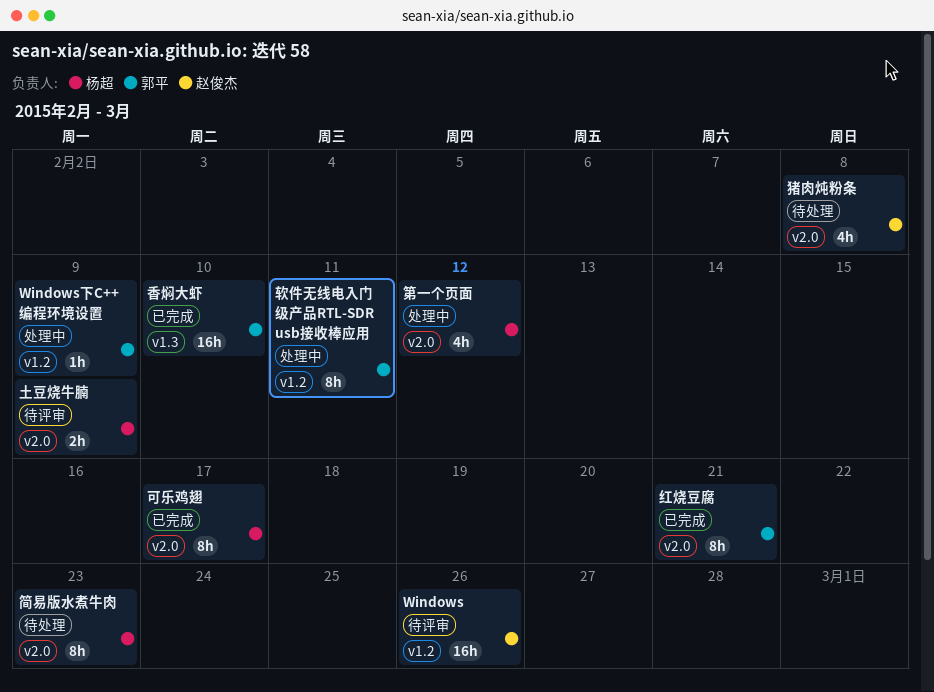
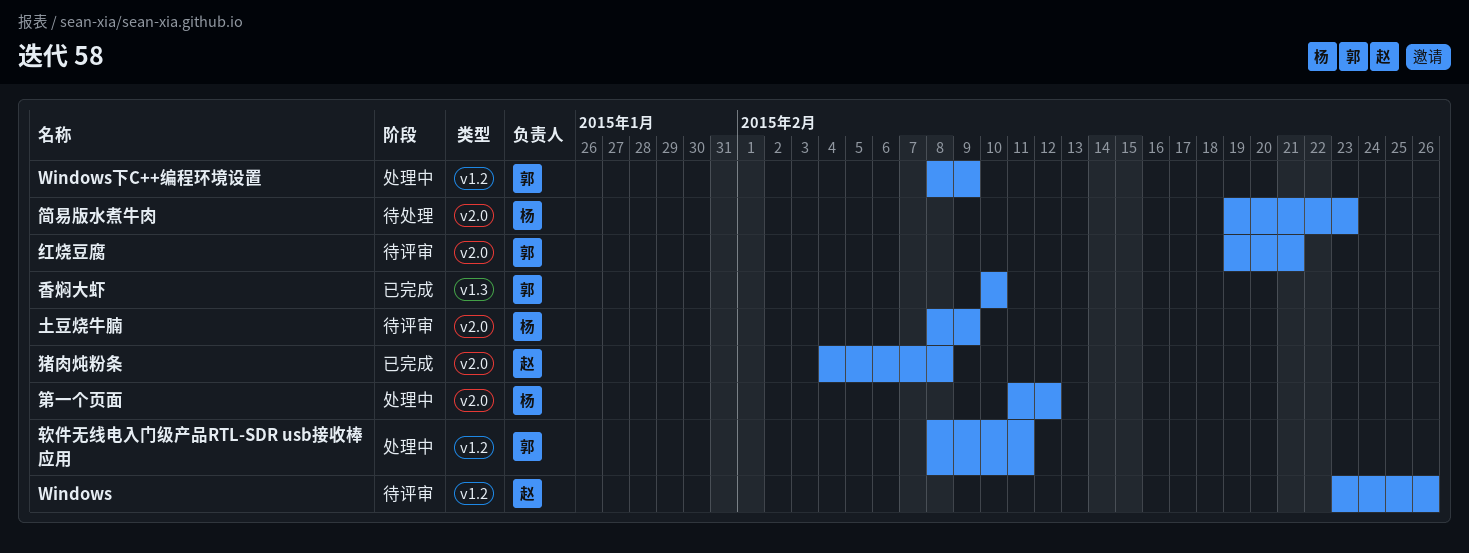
可乐鸡翅: present -> none
猪肉炖粉条, status: 待处理 -> 已完成
红烧豆腐, status: 已完成 -> 待评审

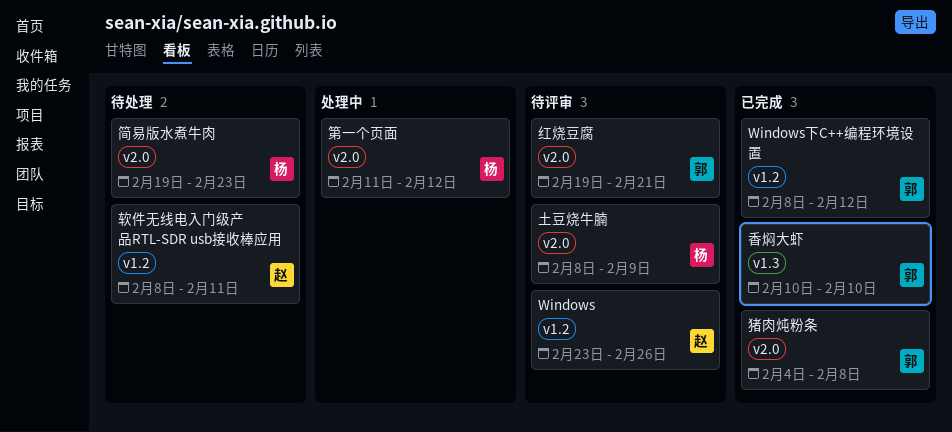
Windows下C++编程环境设置, status: 处理中 -> 已完成
Windows下C++编程环境设置, due: Feb 9 -> Feb 12
猪肉炖粉条, owner: 赵 -> 郭
软件无线电入门级产品RTL-SDR usb接收棒应用, status: 处理中 -> 待处理
软件无线电入门级产品RTL-SDR usb接收棒应用, owner: 郭 -> 赵

